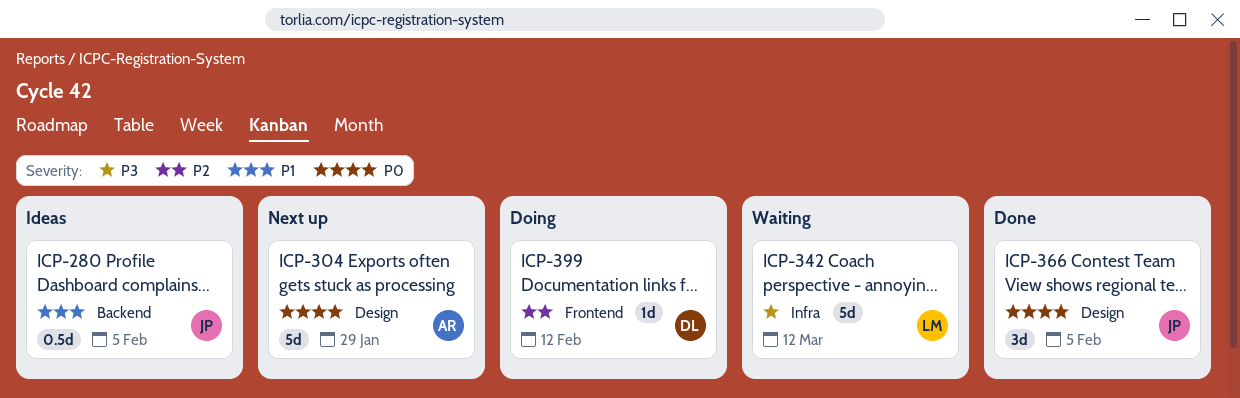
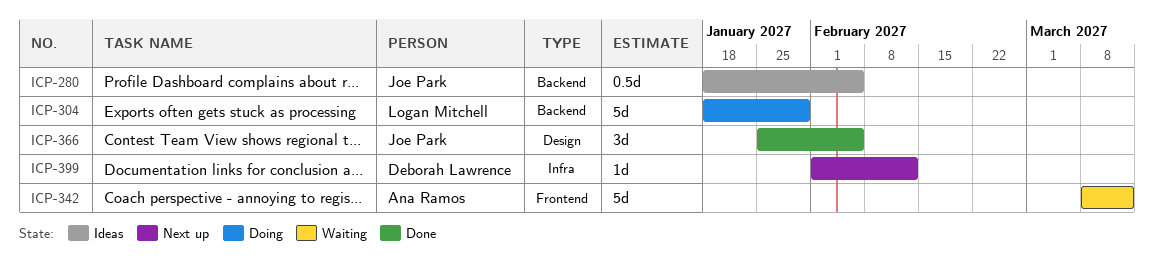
ICP-304, status: Next up -> Doing
ICP-304, owner: Ana Ramos -> Logan Mitchell
ICP-304, label: Design -> Backend
ICP-342, owner: Logan Mitchell -> Ana Ramos
ICP-342, label: Infra -> Frontend
ICP-399, status: Doing -> Next up
ICP-399, label: Frontend -> Infra

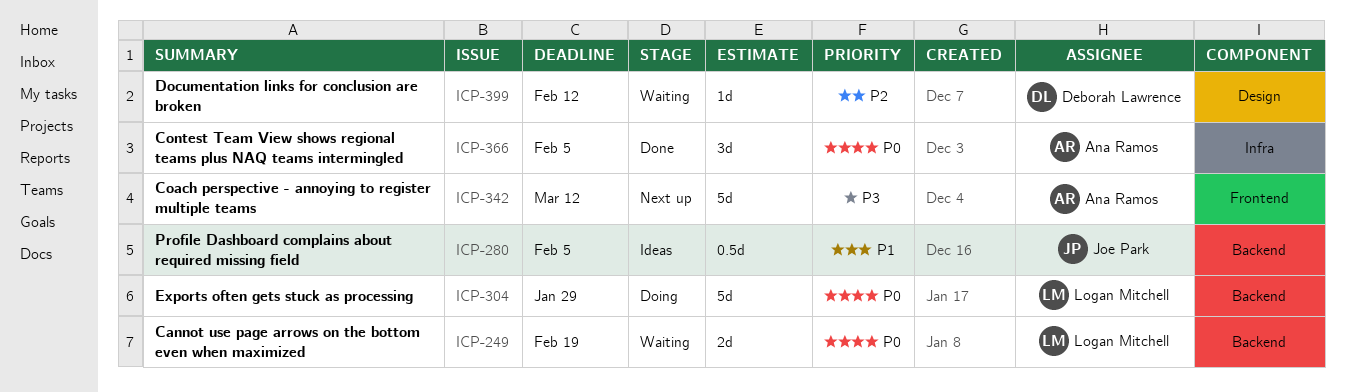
ICP-249: none -> present
ICP-342, status: Waiting -> Next up
ICP-366, owner: Joe Park -> Ana Ramos
ICP-366, label: Design -> Infra
ICP-399, status: Next up -> Waiting
ICP-399, label: Infra -> Design

